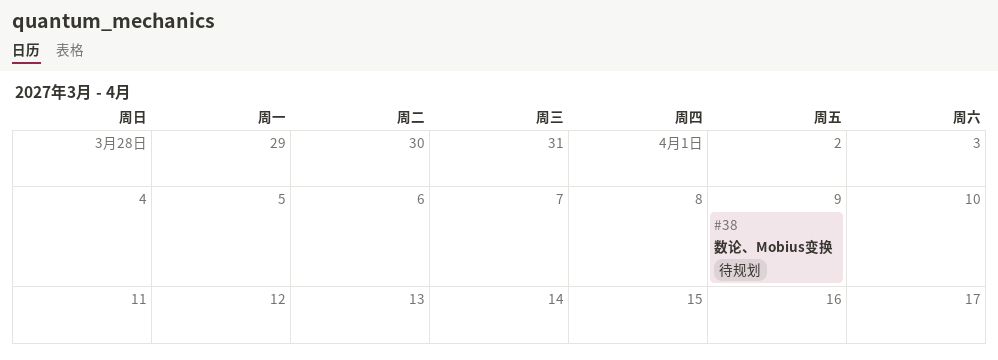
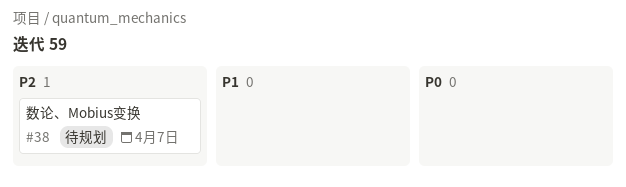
#38, due: Apr 9 -> Apr 7

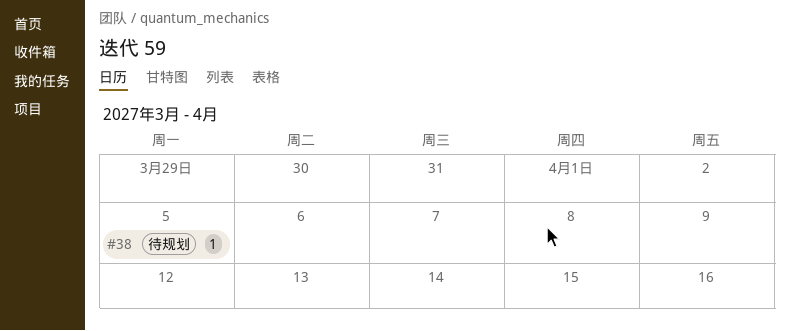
#38, due: Apr 7 -> Apr 5

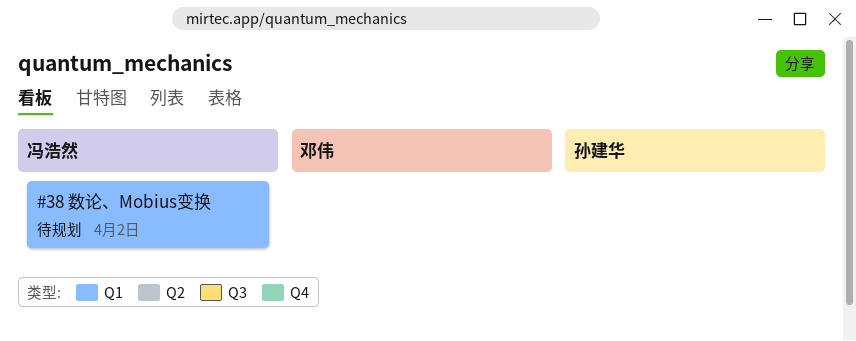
#38, due: Apr 5 -> Apr 2

